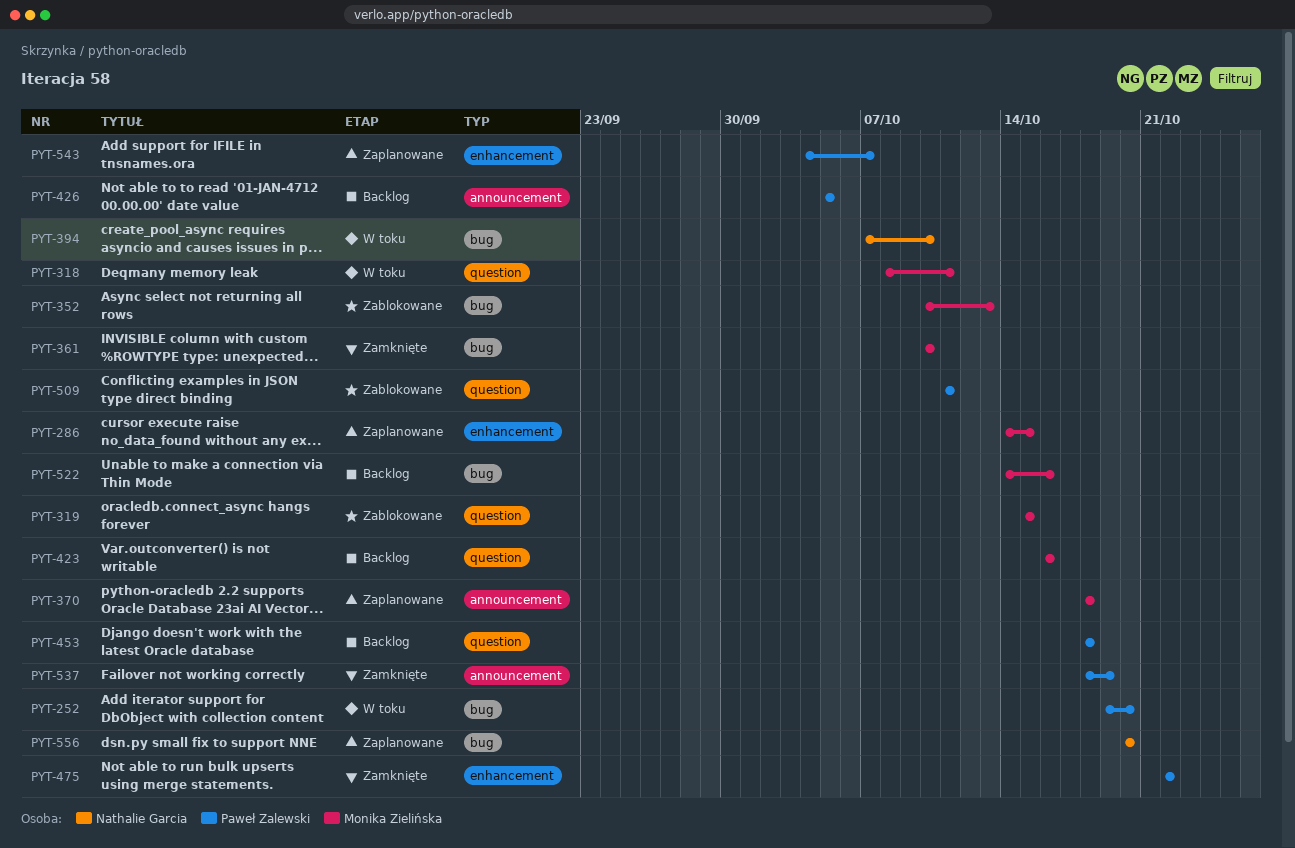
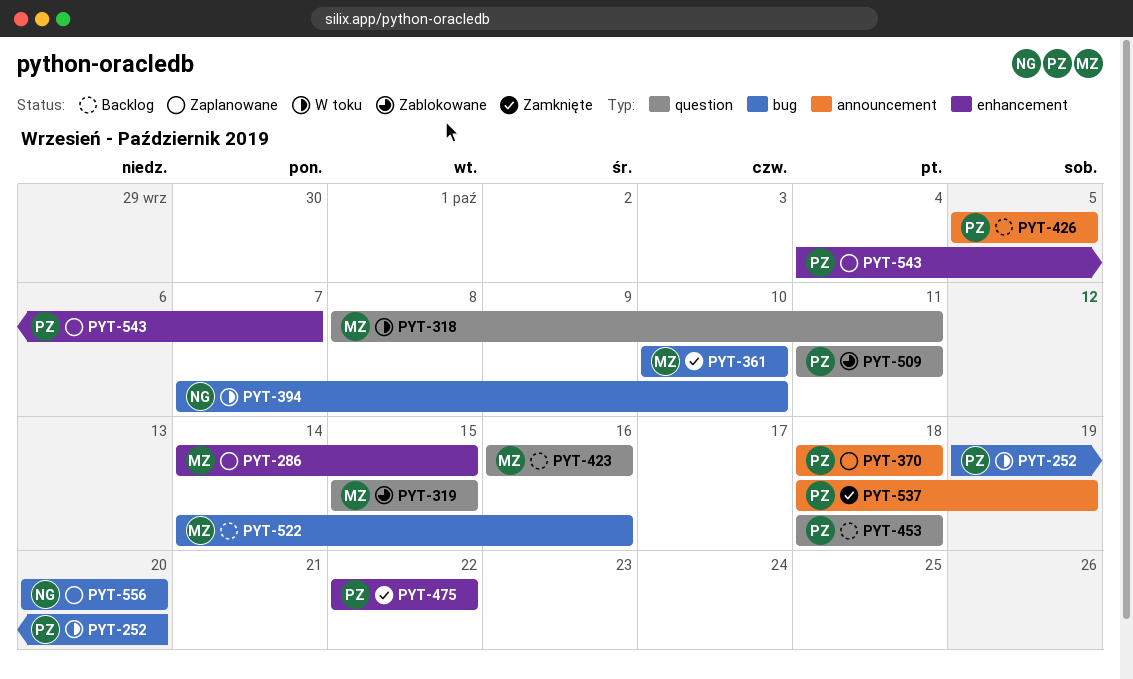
PYT-352: present -> none
PYT-370, owner: Monika Zielińska -> Paweł Zalewski

